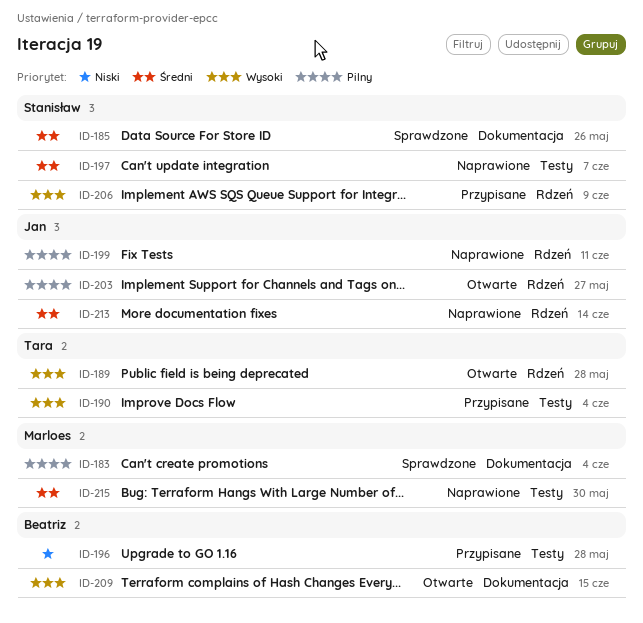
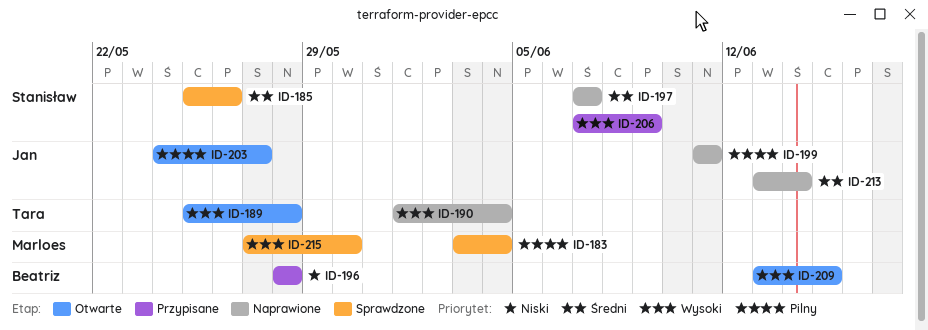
ID-190, status: Przypisane -> Naprawione
ID-215, status: Naprawione -> Sprawdzone
ID-215, priority: Średni -> Wysoki

